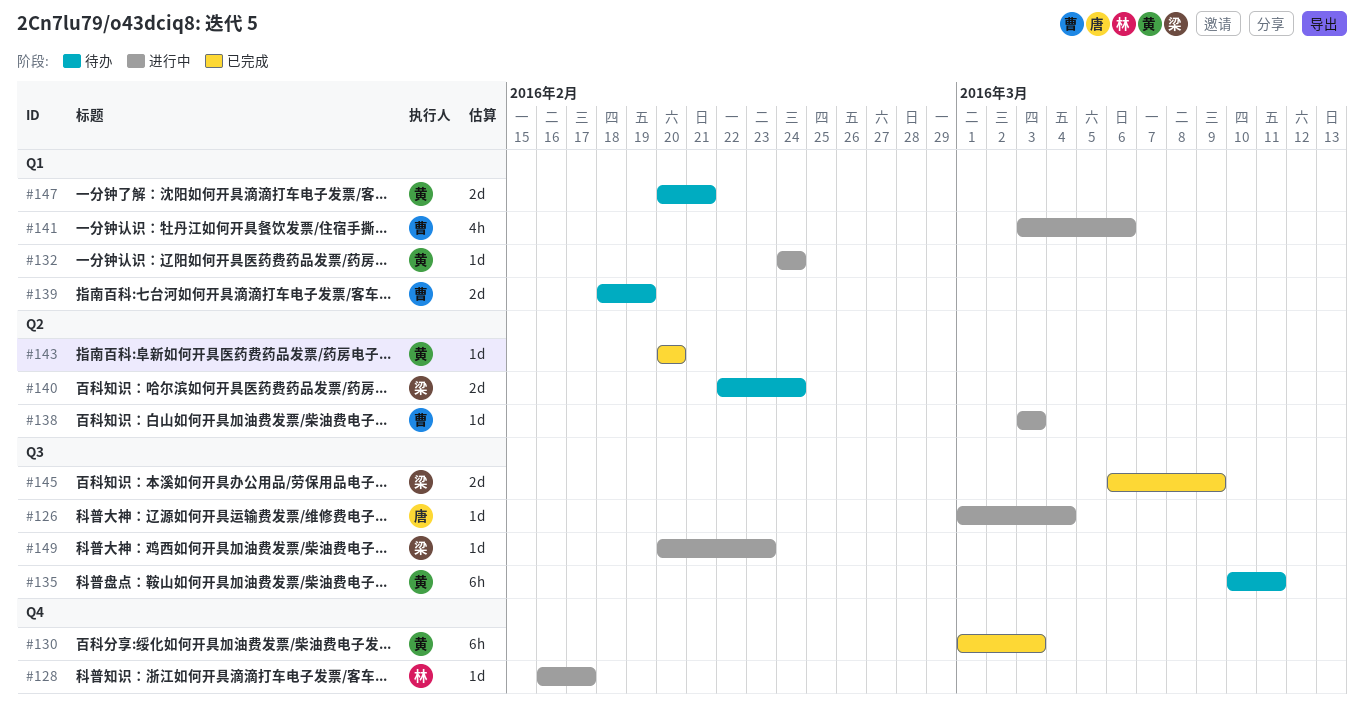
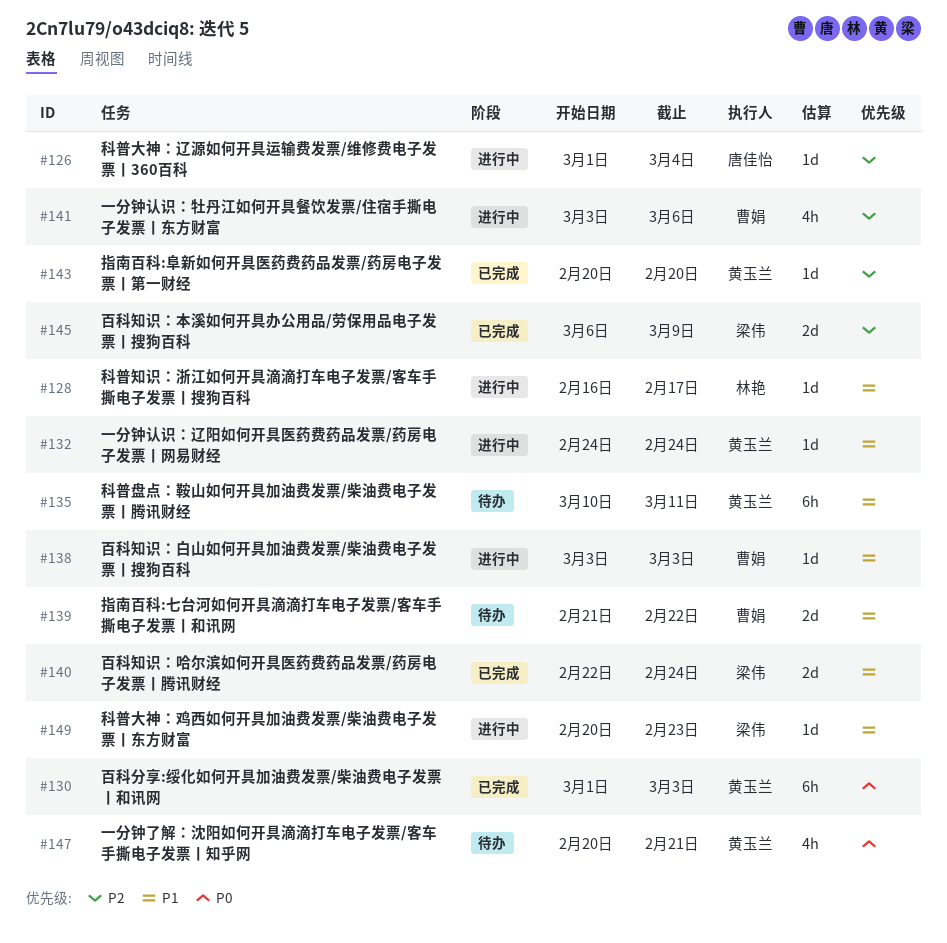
#139, start: Feb 18 -> Feb 21
#139, due: Feb 19 -> Feb 22
#140, status: 待办 -> 已完成
#147, estimate: 2d -> 4h

